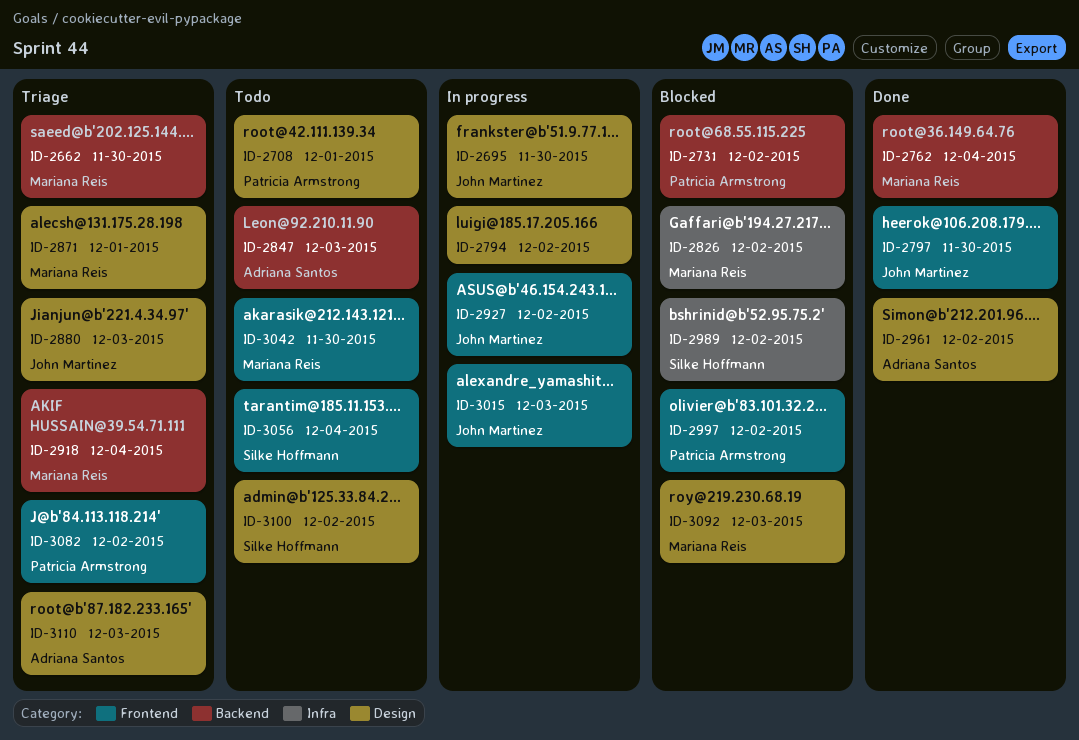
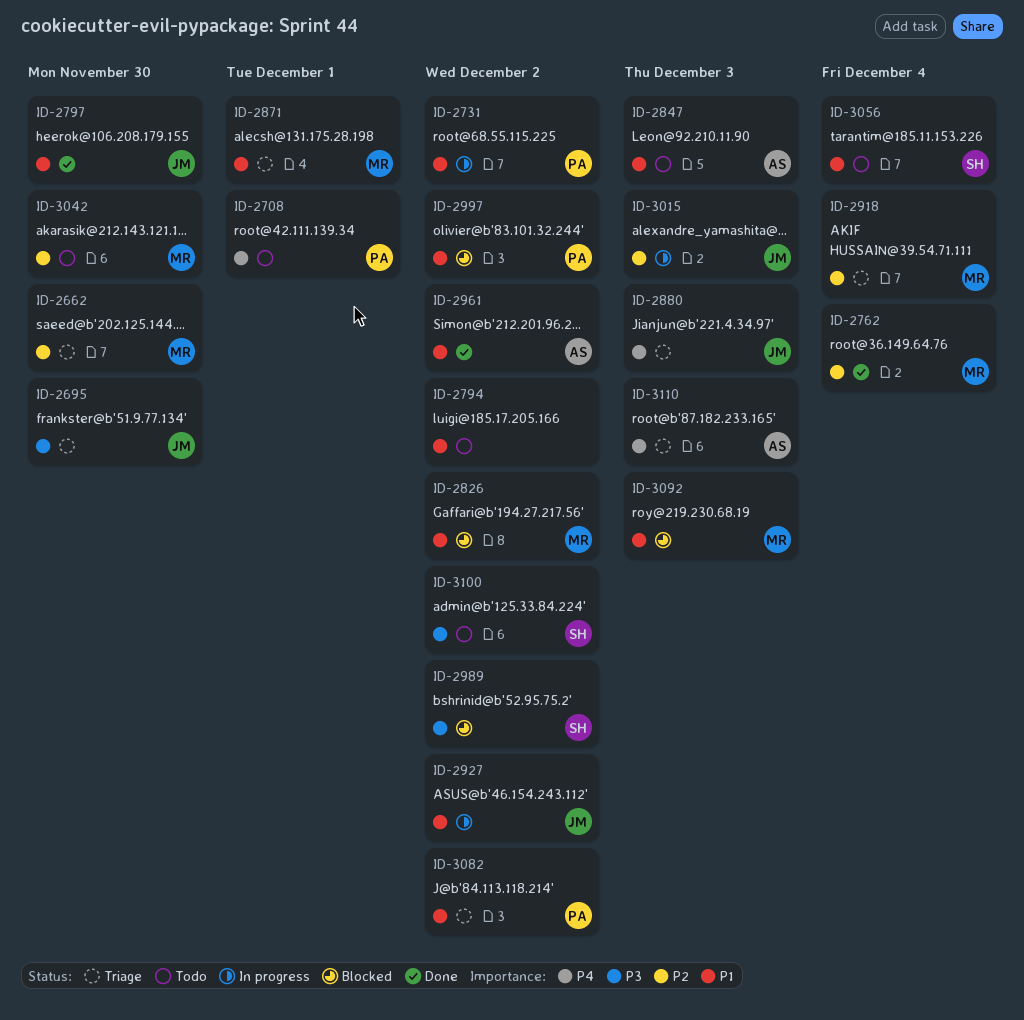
ID-2695, status: In progress -> Triage
ID-2731, status: Blocked -> In progress
ID-2794, status: In progress -> Todo

